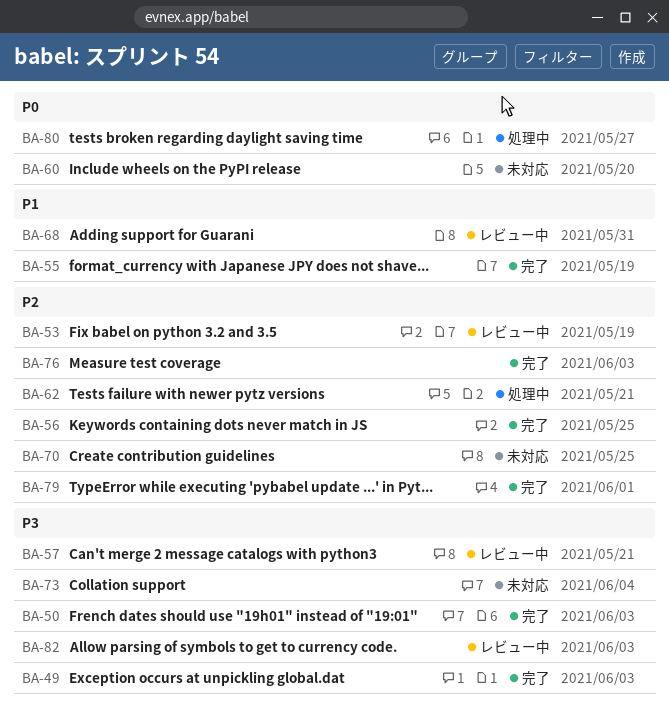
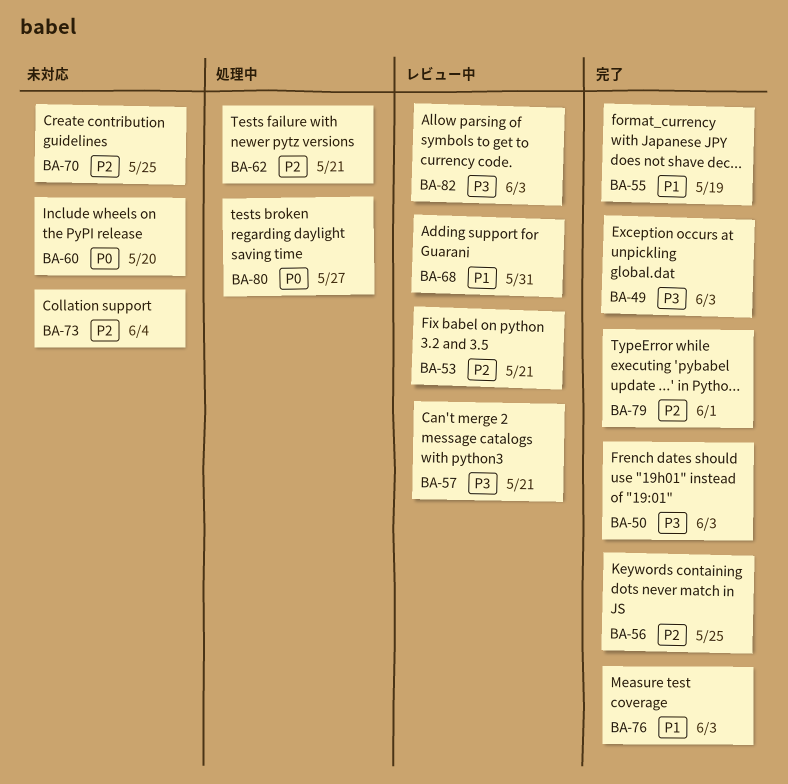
BA-53, due: May 19 -> May 21
BA-73, priority: P3 -> P2
BA-76, priority: P2 -> P1

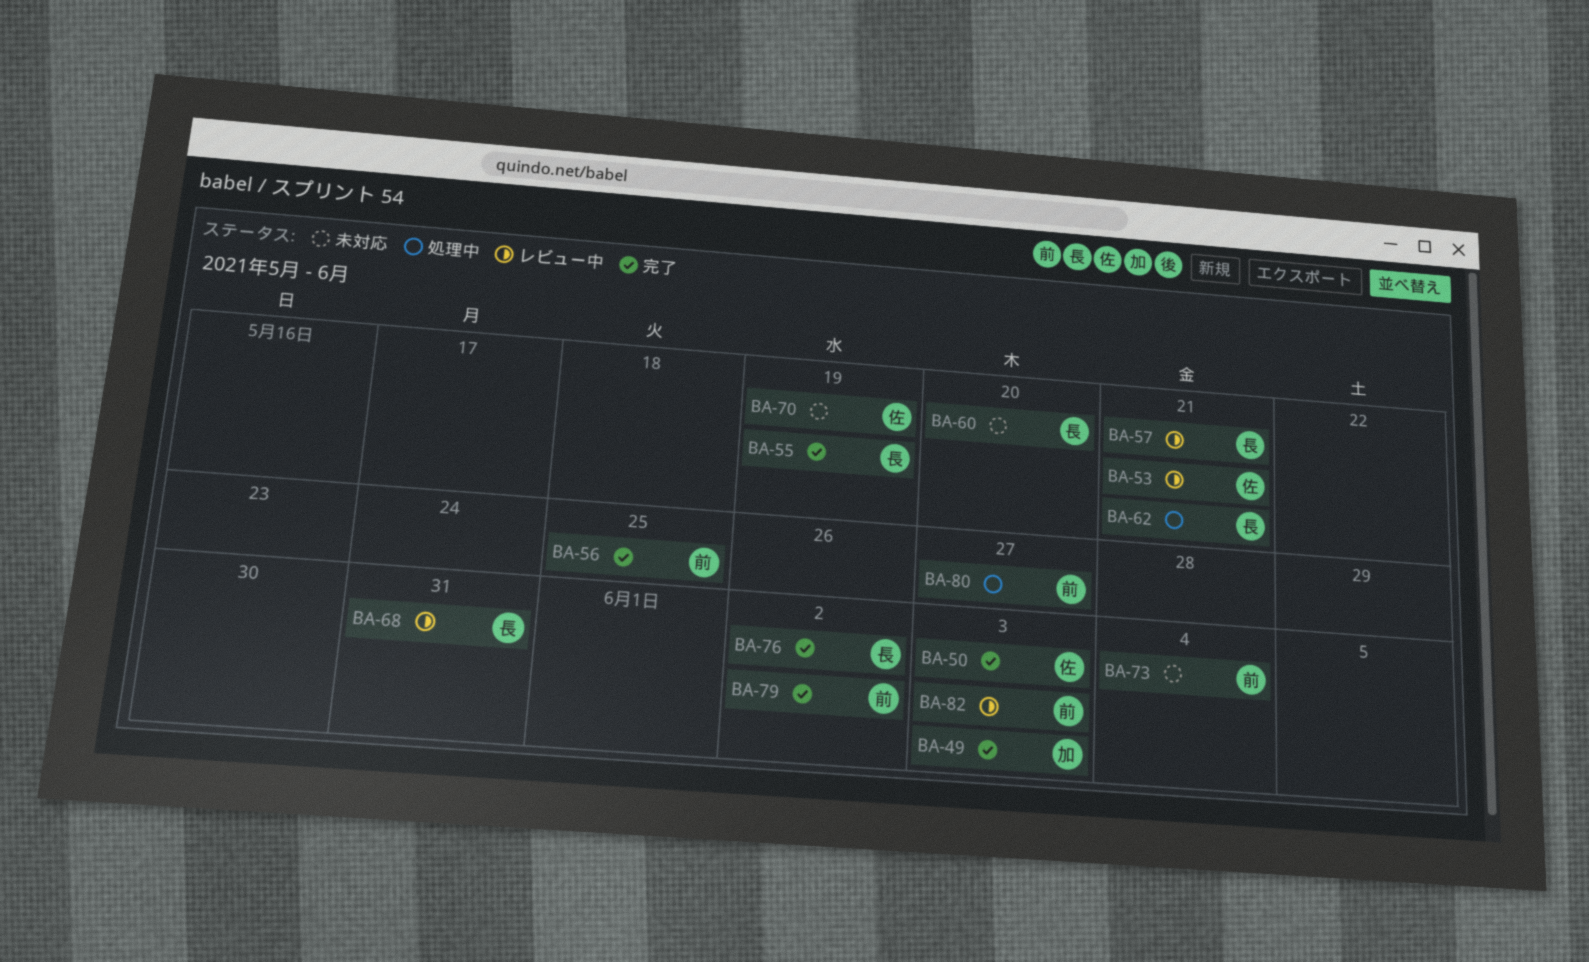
BA-70, due: May 25 -> May 19
BA-76, due: Jun 3 -> Jun 2
BA-79, due: Jun 1 -> Jun 2

